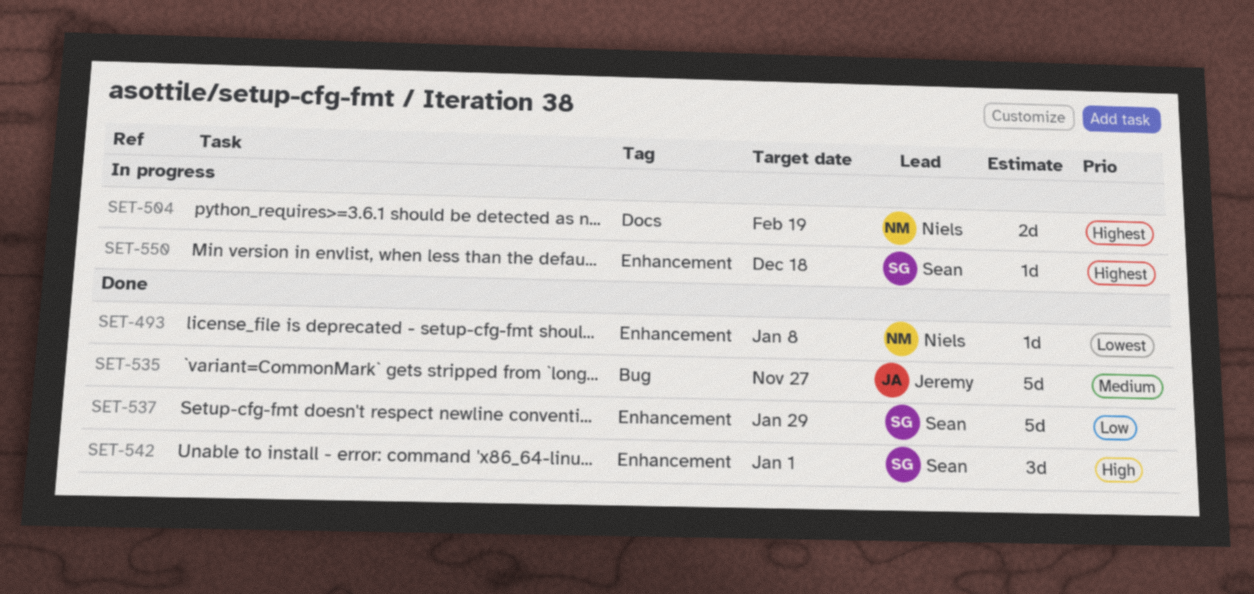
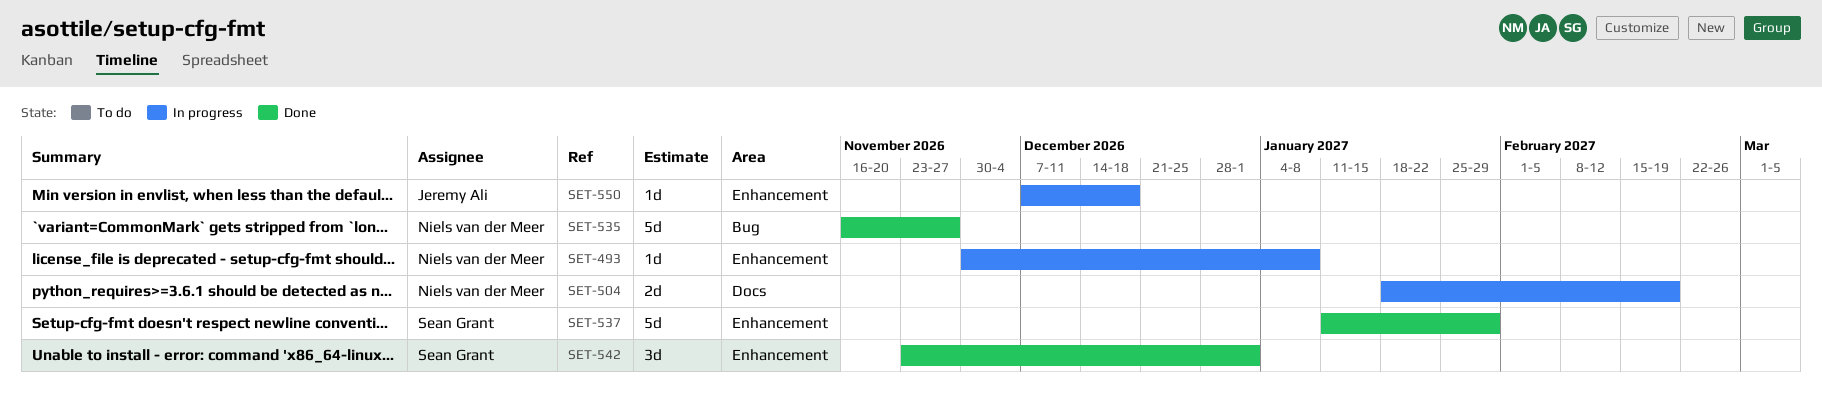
SET-493, status: Done -> In progress
SET-535, owner: Jeremy Ali -> Niels van der Meer
SET-550, owner: Sean Grant -> Jeremy Ali

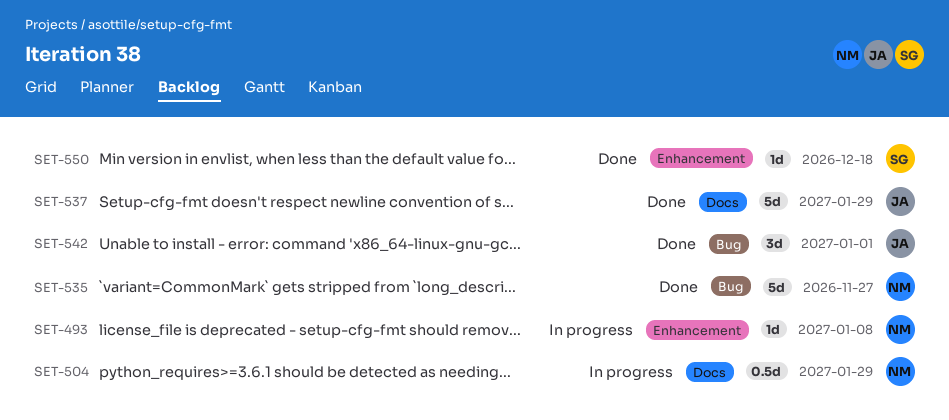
SET-504, estimate: 2d -> 0.5d
SET-504, due: Feb 19 -> Jan 29
SET-537, owner: Sean Grant -> Jeremy Ali
SET-537, label: Enhancement -> Docs
SET-542, owner: Sean Grant -> Jeremy Ali
SET-542, label: Enhancement -> Bug
SET-550, status: In progress -> Done
SET-550, owner: Jeremy Ali -> Sean Grant

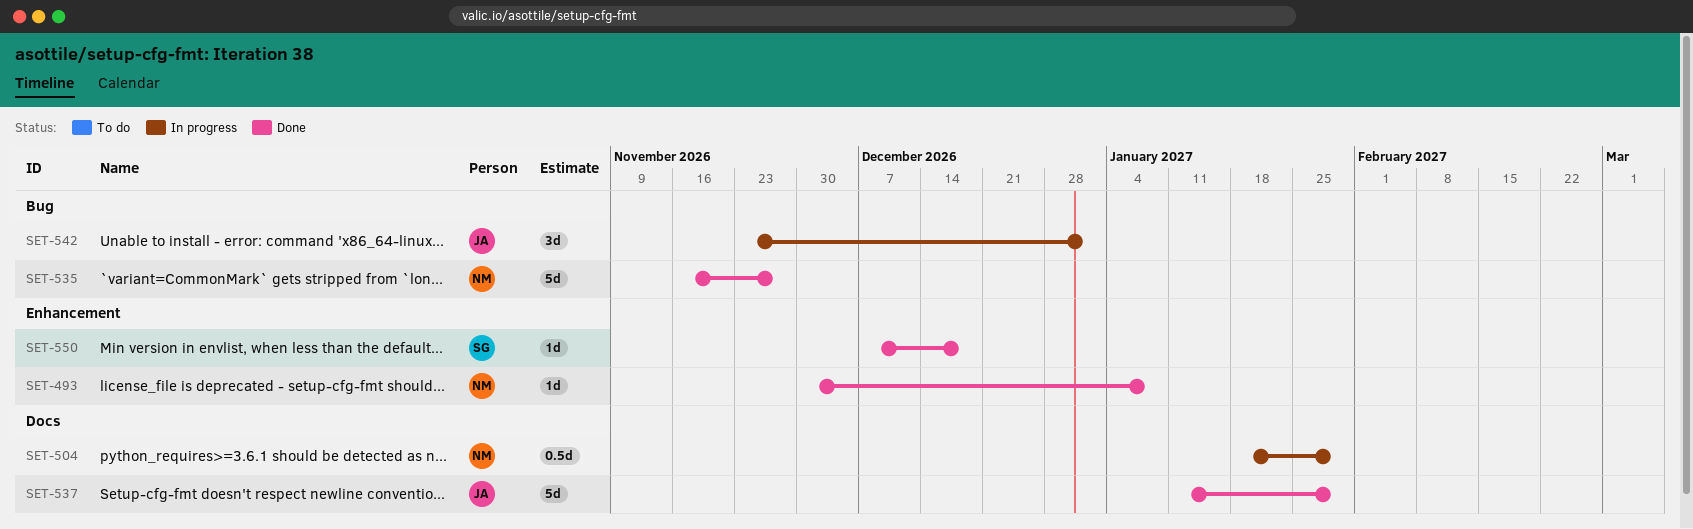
SET-493, status: In progress -> Done
SET-542, status: Done -> In progress

